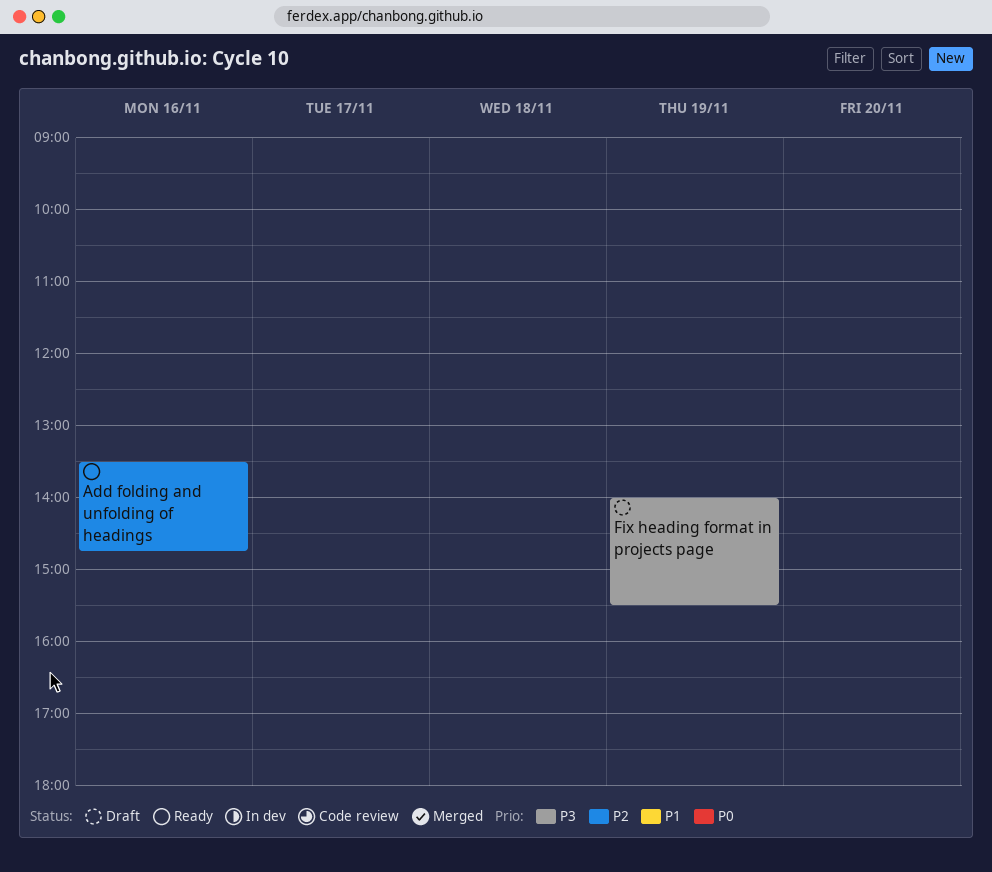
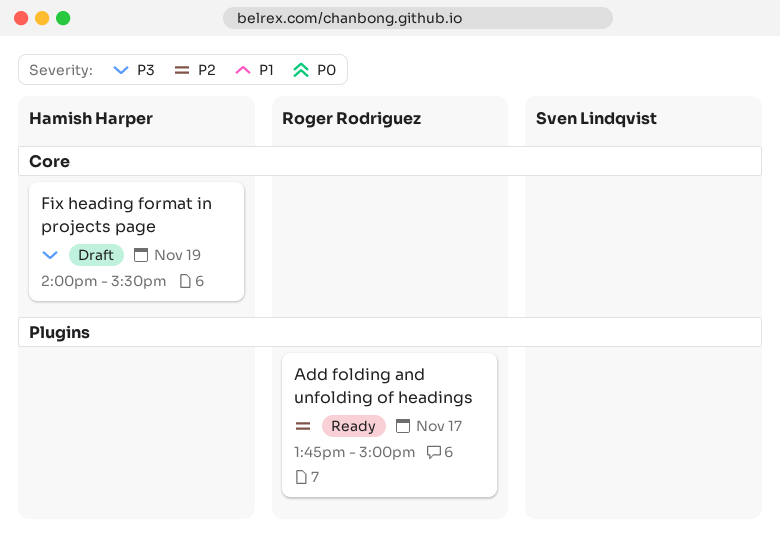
Add folding and unfolding of headings, day: Nov 16 -> Nov 17
Add folding and unfolding of headings, begins: 13:30 -> 13:45
Add folding and unfolding of headings, ends: 14:45 -> 15:00

